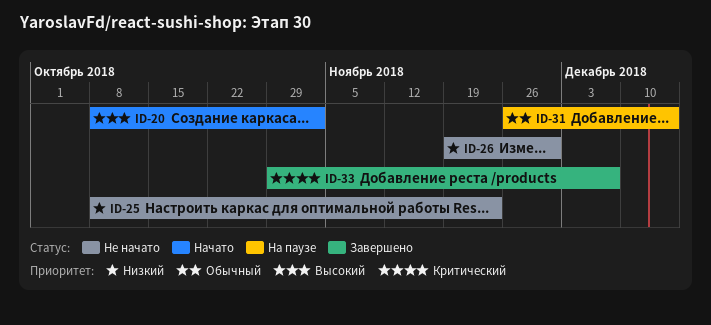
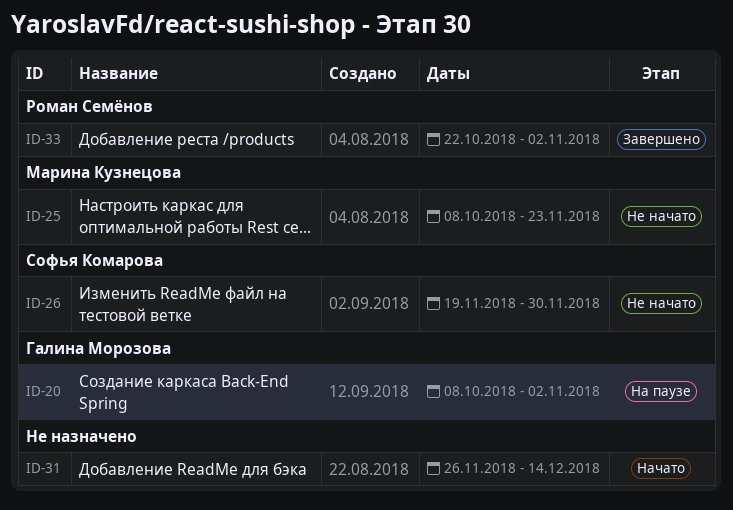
ID-20, status: Начато -> На паузе
ID-31, status: На паузе -> Начато
ID-33, start: Oct 29 -> Oct 22
ID-33, due: Dec 7 -> Nov 2

